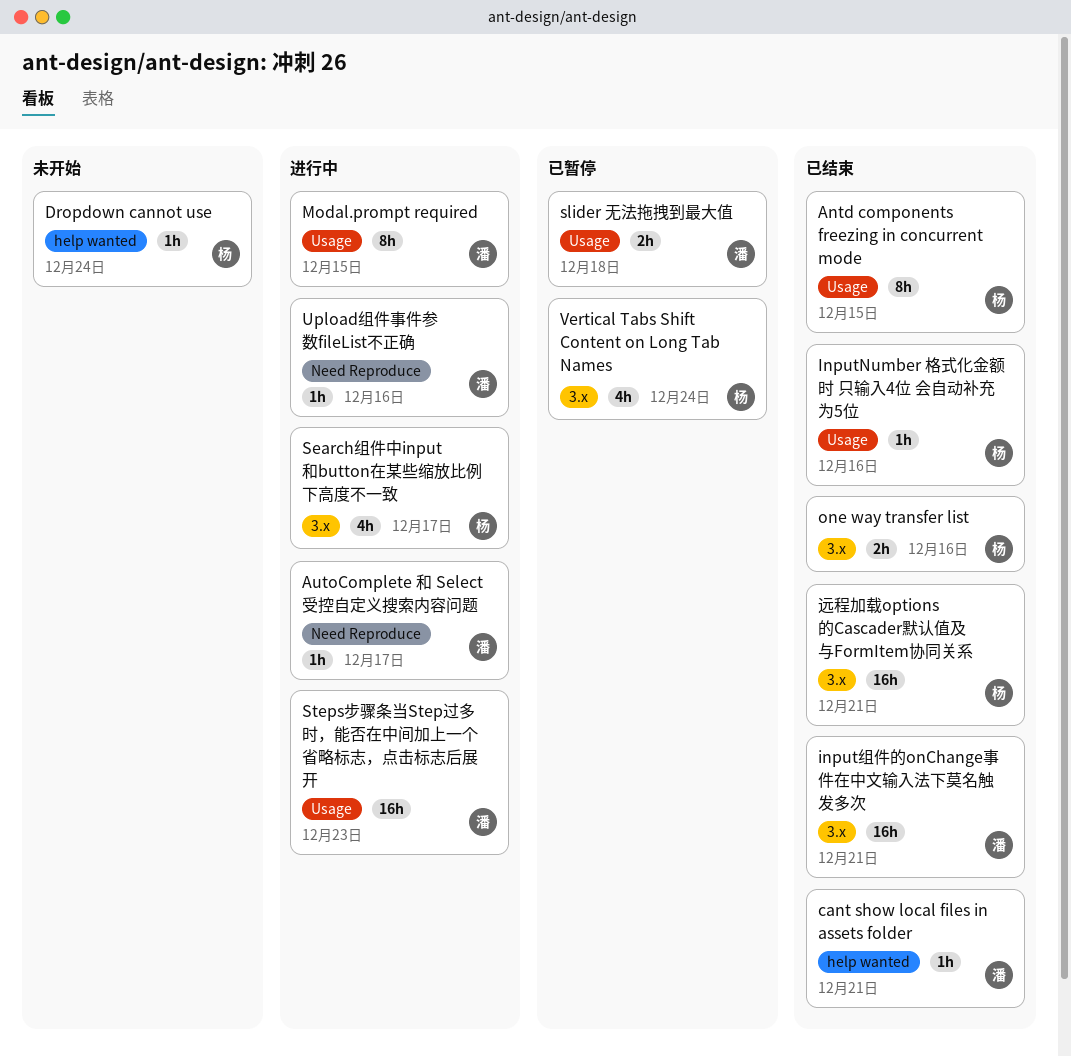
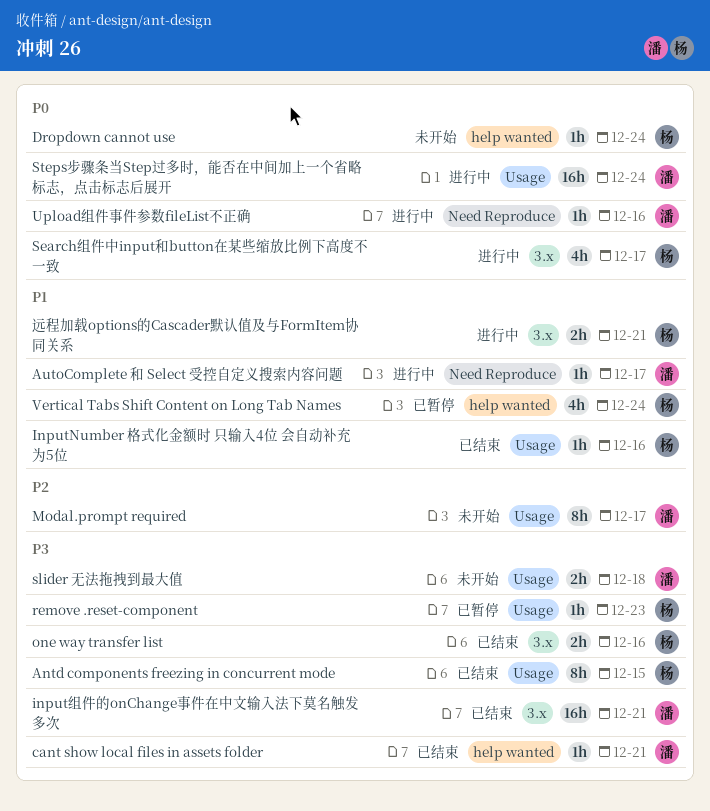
Modal.prompt required, status: 进行中 -> 未开始
Modal.prompt required, due: Dec 15 -> Dec 17
remove .reset-component: none -> present
slider 无法拖拽到最大值, status: 已暂停 -> 未开始
Steps步骤条当Step过多时，能否在中间加上一个省略标志，点击标志后展开, due: Dec 23 -> Dec 24
Vertical Tabs Shift Content on Long Tab Names, label: 3.x -> help wanted
远程加载options的Cascader默认值及与FormItem协同关系, status: 已结束 -> 进行中
远程加载options的Cascader默认值及与FormItem协同关系, estimate: 16h -> 2h

